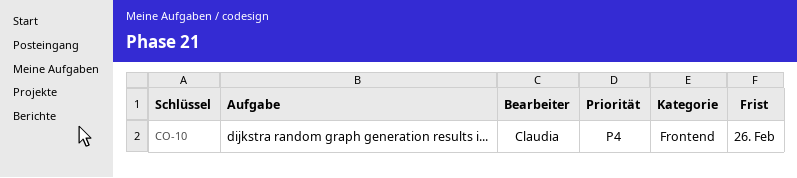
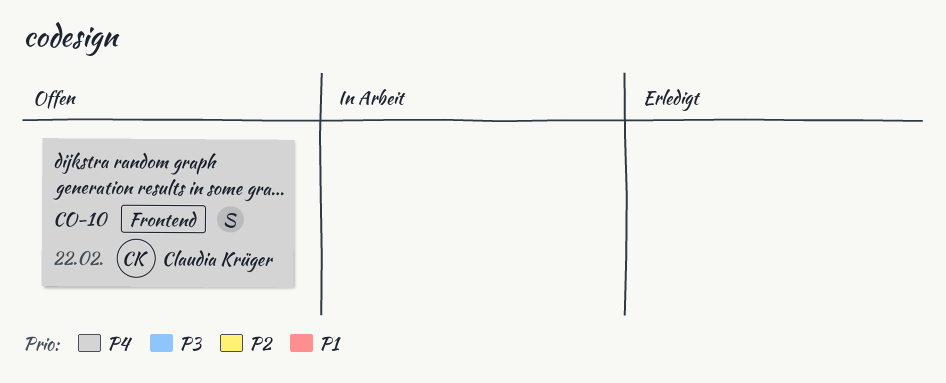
CO-10, due: Feb 26 -> Feb 22

